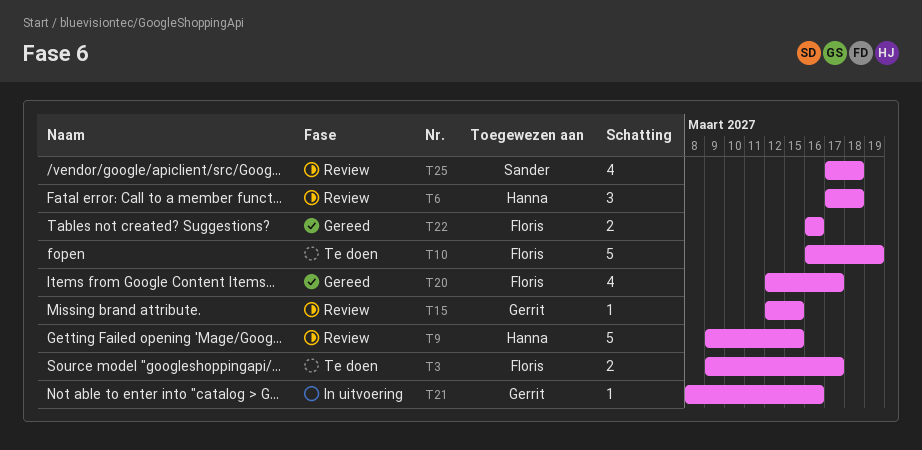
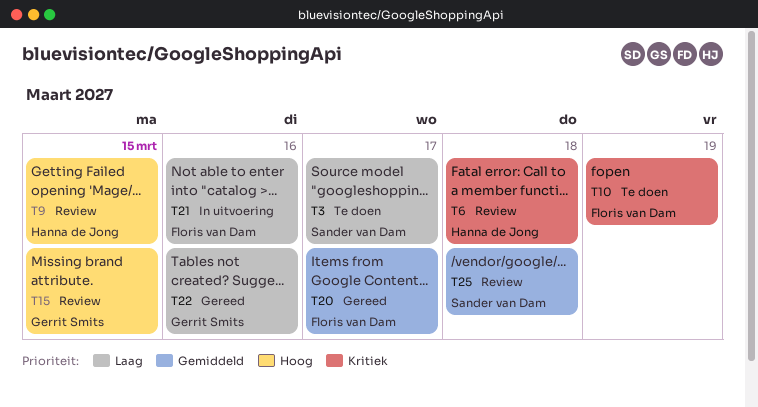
T3, owner: Floris van Dam -> Sander van Dam
T21, owner: Gerrit Smits -> Floris van Dam
T22, owner: Floris van Dam -> Gerrit Smits

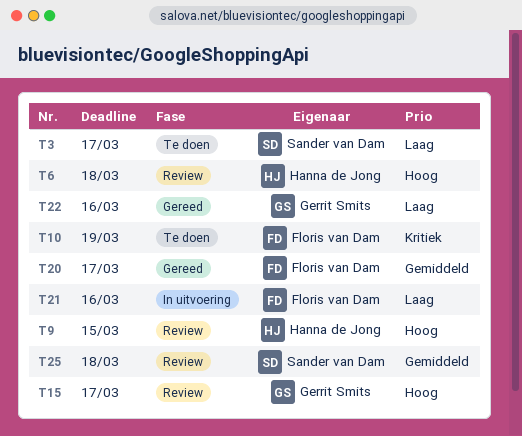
T6, priority: Kritiek -> Hoog
T15, due: Mar 15 -> Mar 17

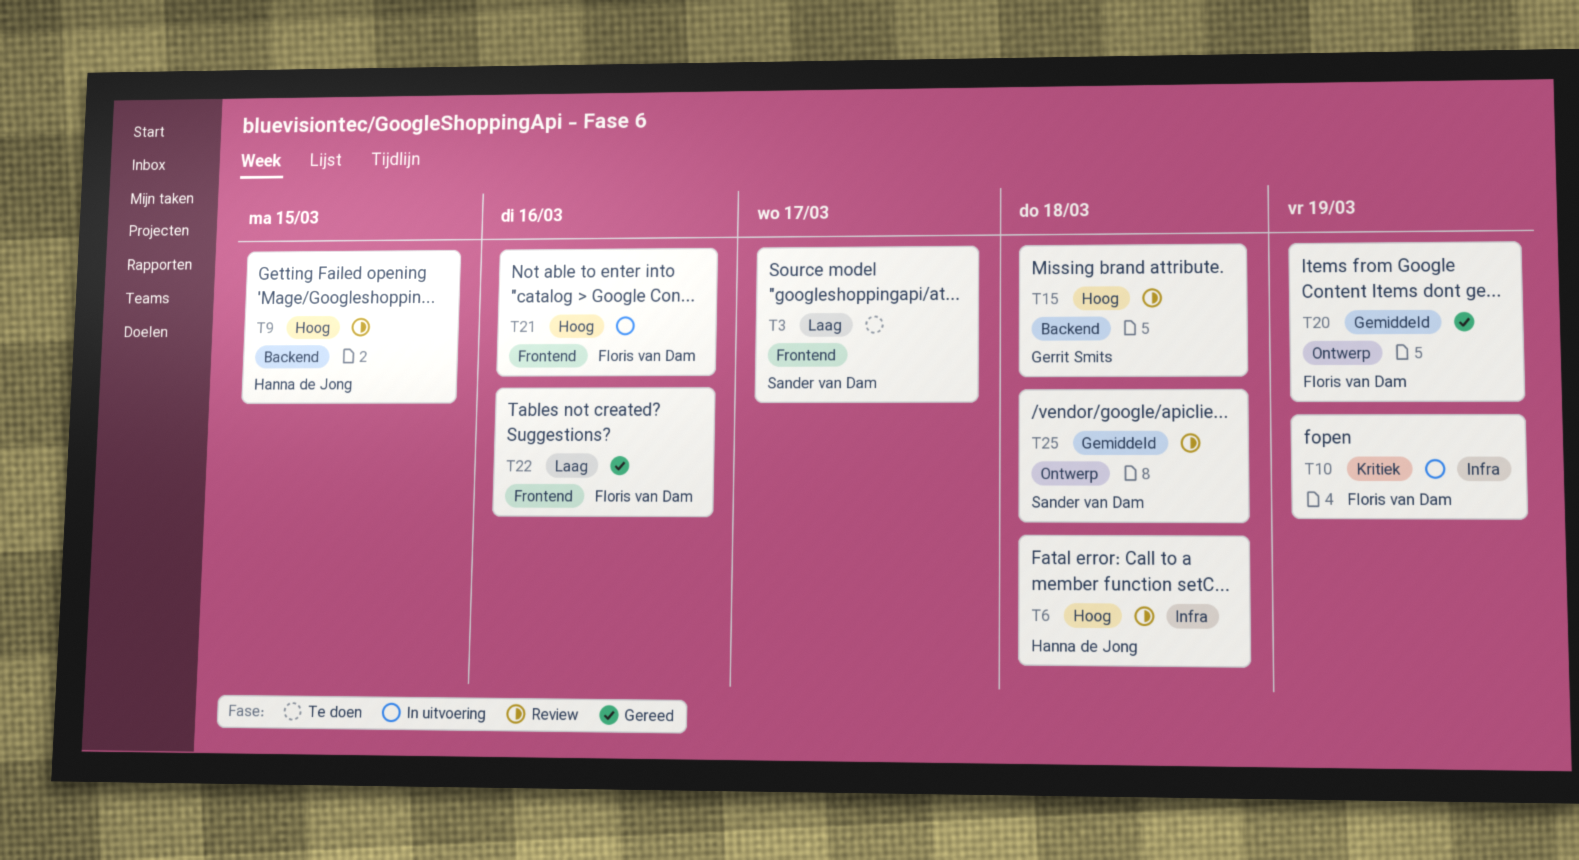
T10, status: Te doen -> In uitvoering
T15, due: Mar 17 -> Mar 18
T20, due: Mar 17 -> Mar 19
T21, priority: Laag -> Hoog
T22, owner: Gerrit Smits -> Floris van Dam

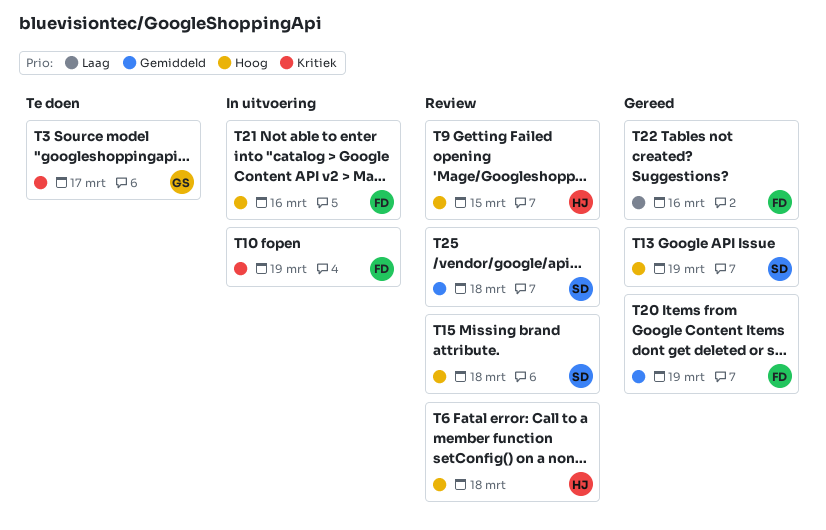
T3, owner: Sander van Dam -> Gerrit Smits
T3, priority: Laag -> Kritiek
T13: none -> present
T15, owner: Gerrit Smits -> Sander van Dam

